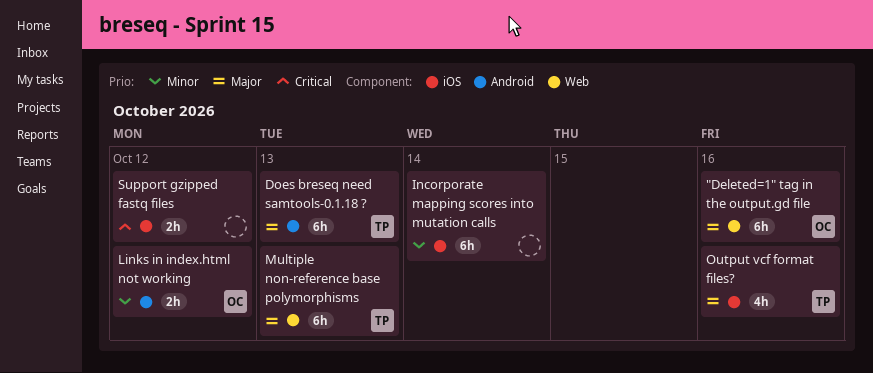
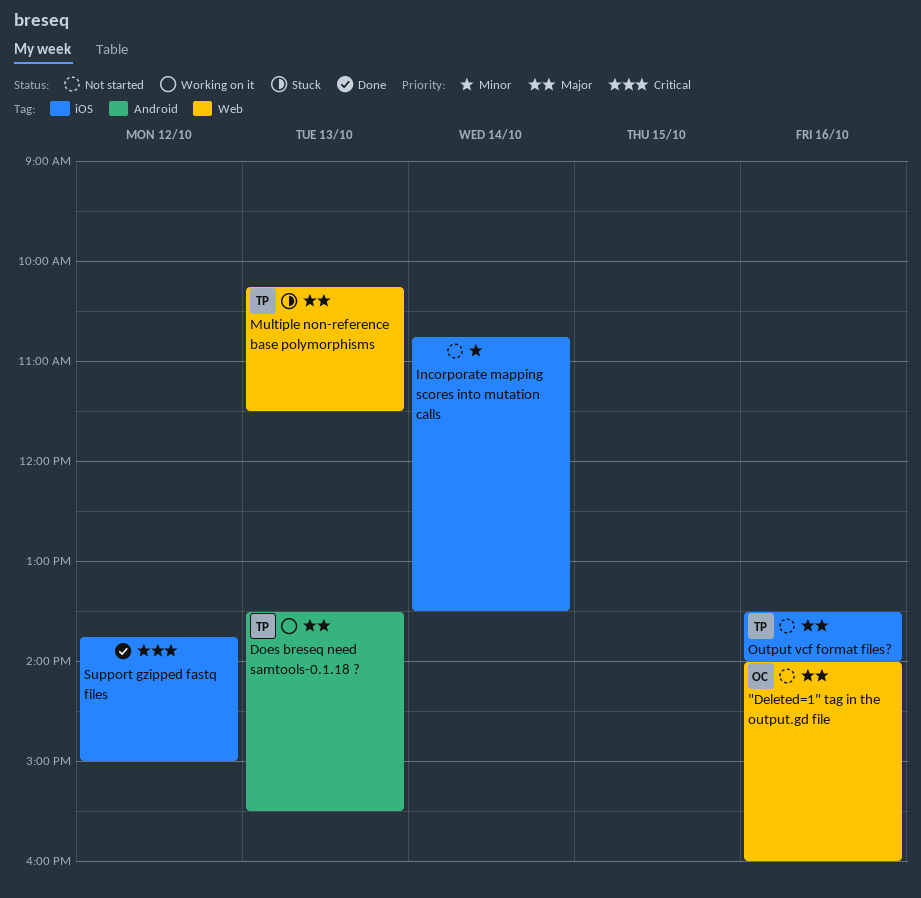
Links in index.html not working: present -> none

